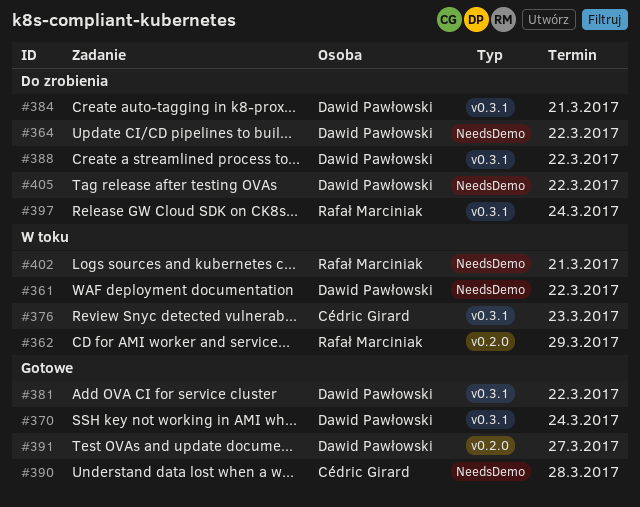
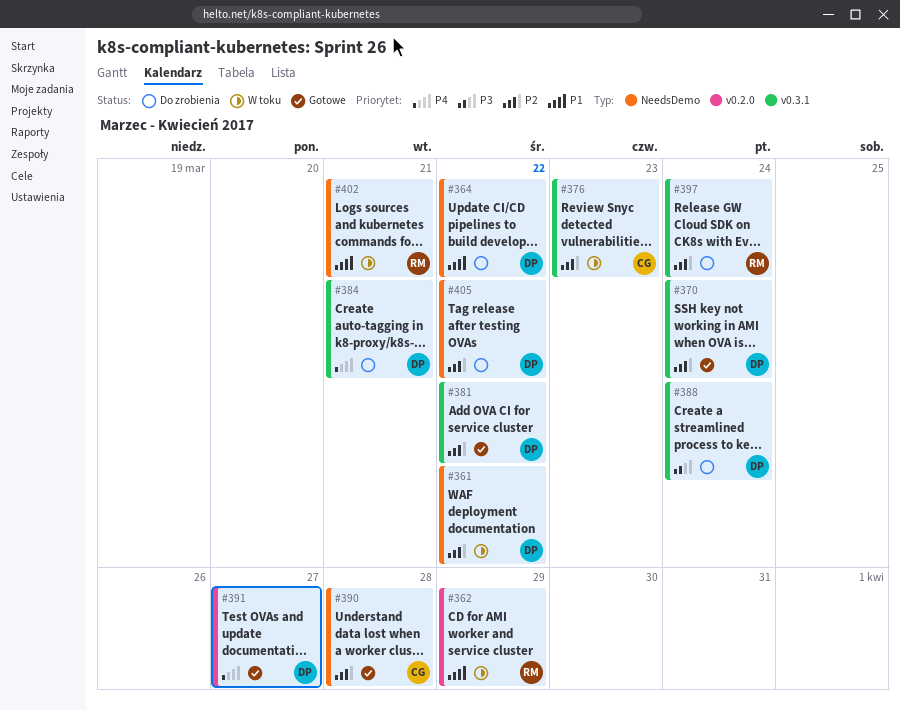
#388, due: Mar 22 -> Mar 24

